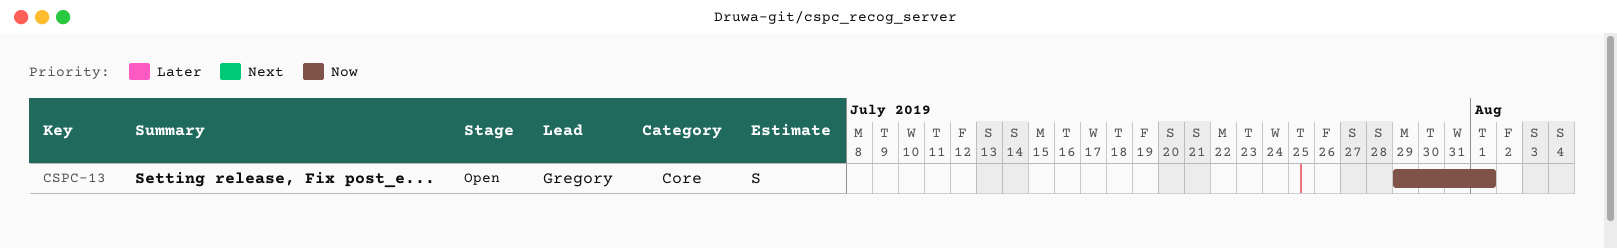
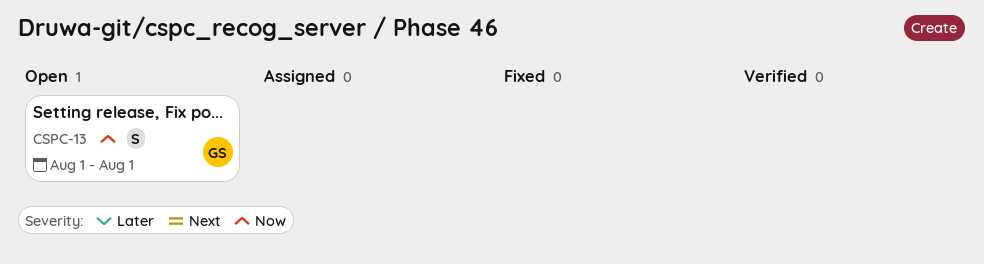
CSPC-13, start: Jul 29 -> Aug 1

